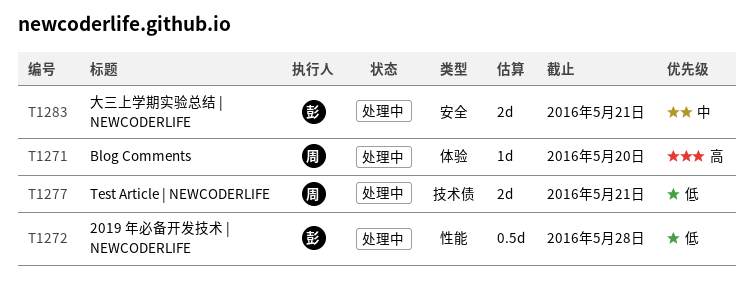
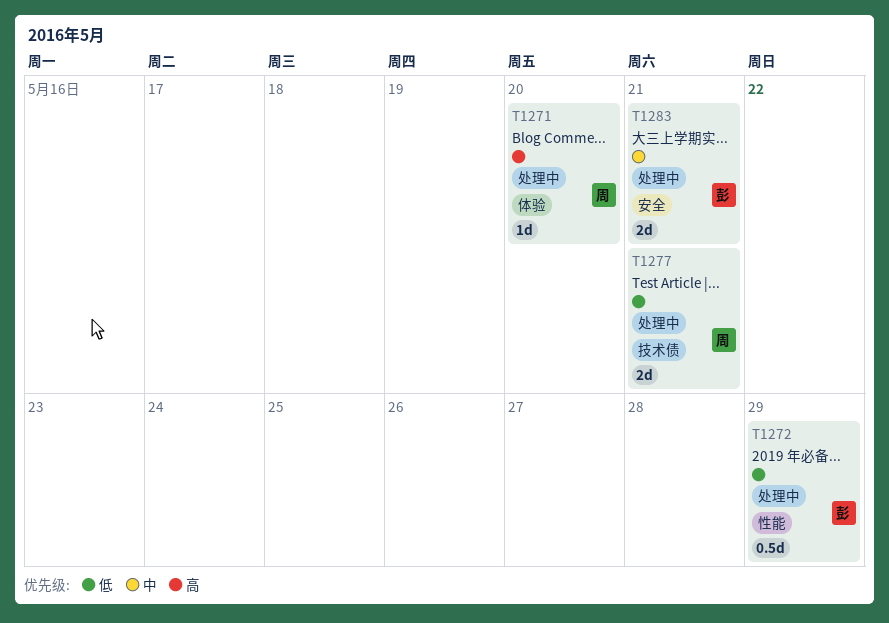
T1272, due: May 28 -> May 29

